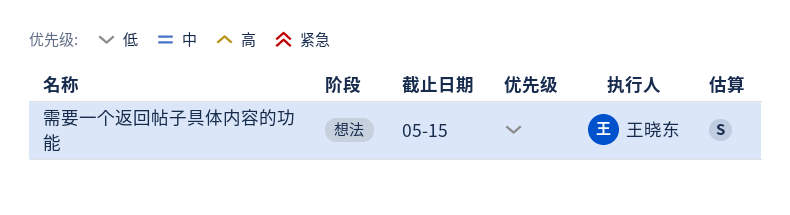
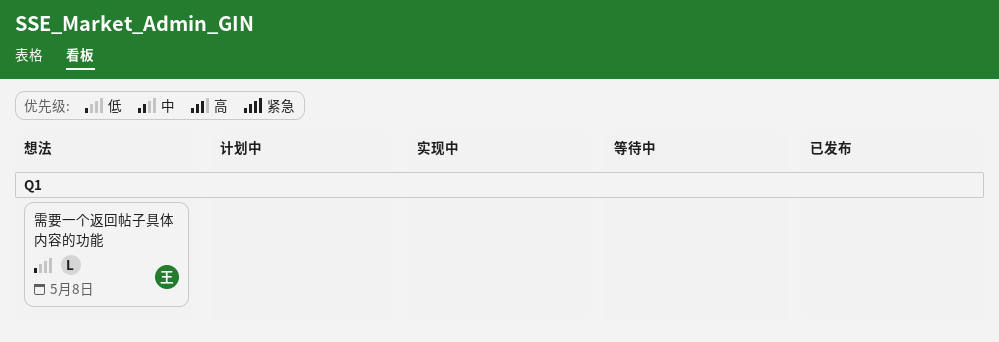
需要一个返回帖子具体内容的功能, estimate: S -> L
需要一个返回帖子具体内容的功能, due: May 15 -> May 8

